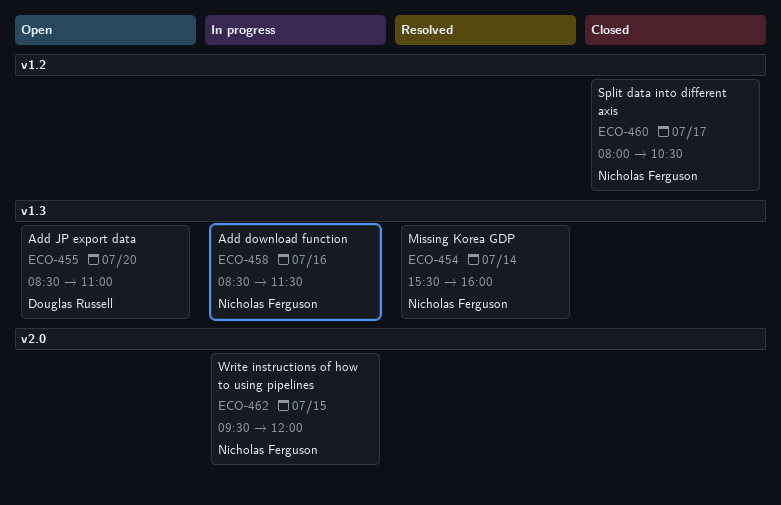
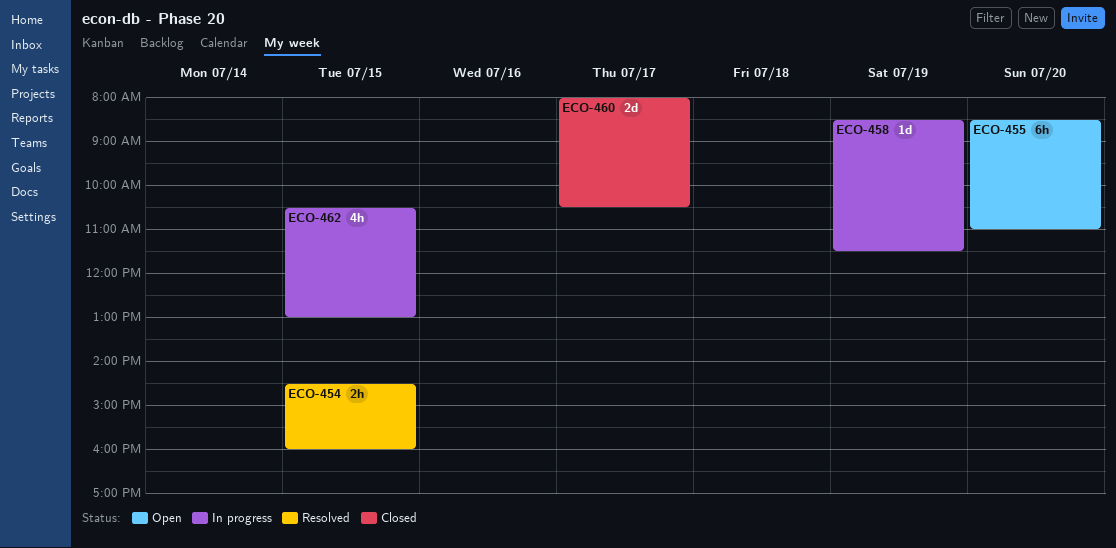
ECO-454, day: Jul 14 -> Jul 15
ECO-454, begins: 15:30 -> 14:30
ECO-458, day: Jul 16 -> Jul 19
ECO-462, begins: 09:30 -> 10:30
ECO-462, ends: 12:00 -> 13:00

